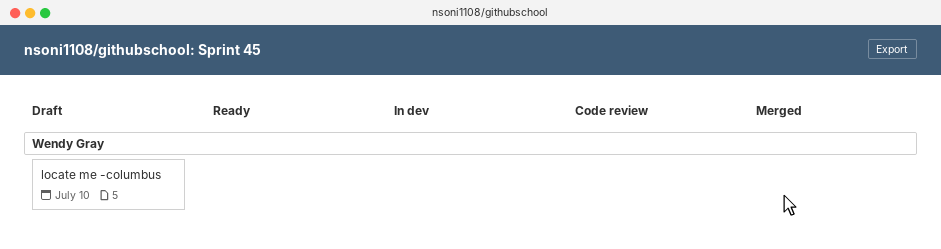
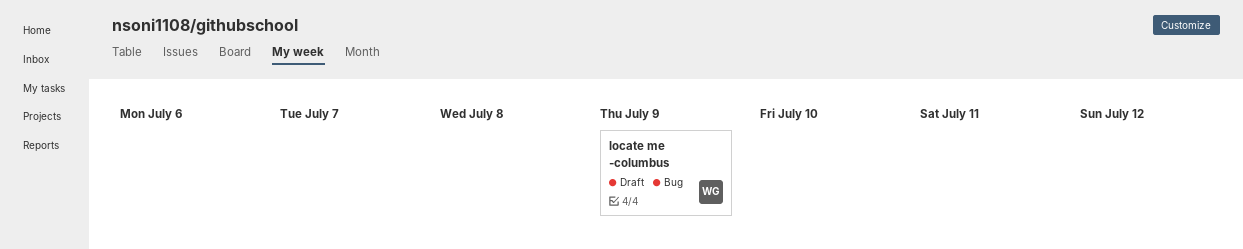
locate me -columbus, due: Jul 10 -> Jul 9

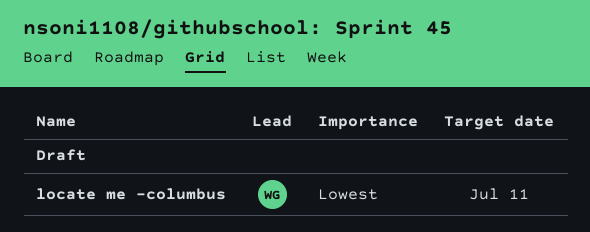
locate me -columbus, due: Jul 9 -> Jul 11

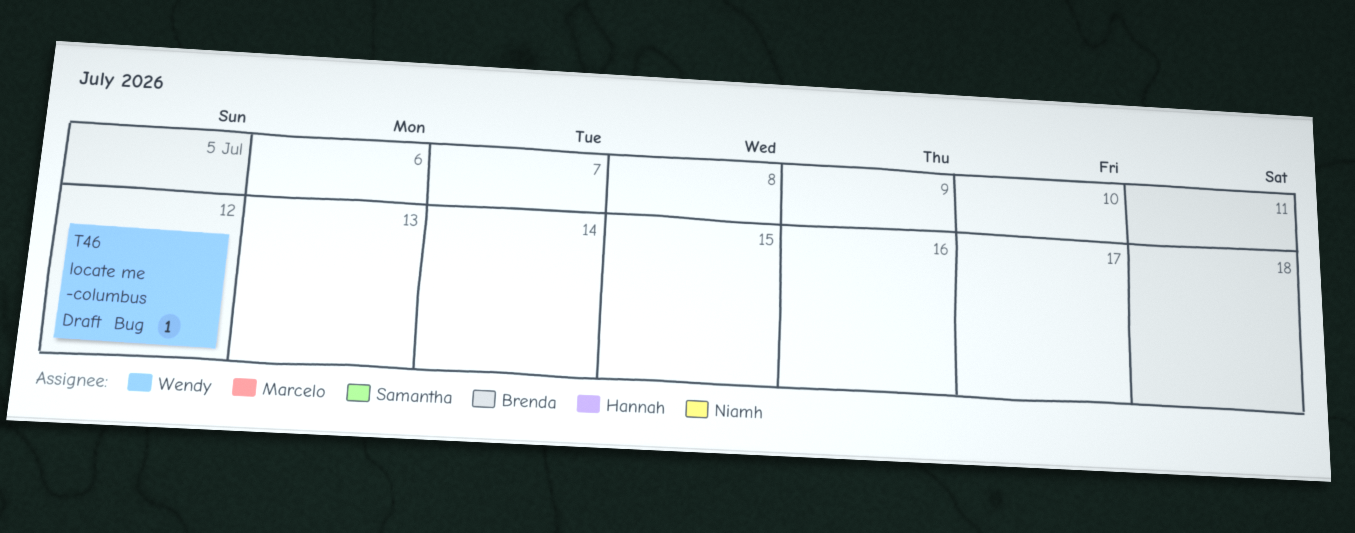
locate me -columbus, due: Jul 11 -> Jul 12

